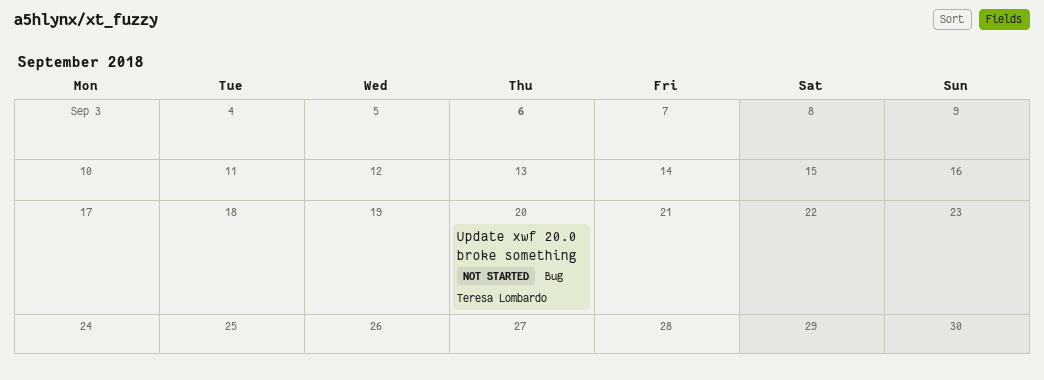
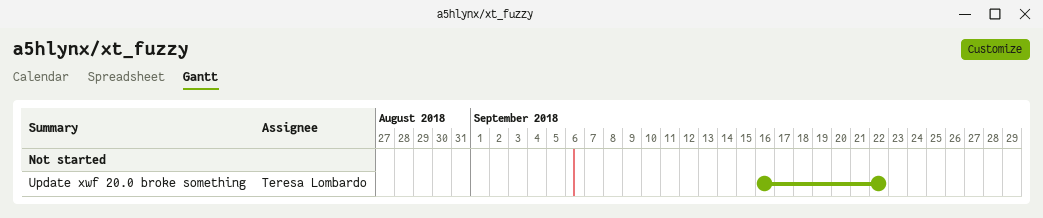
Update xwf 20.0 broke something, due: Sep 20 -> Sep 22

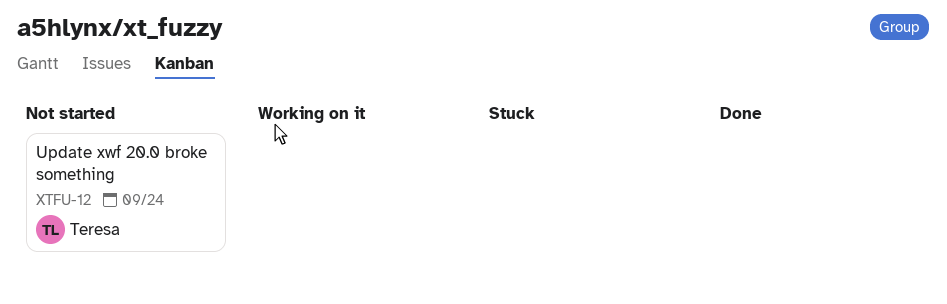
Update xwf 20.0 broke something, due: Sep 22 -> Sep 24

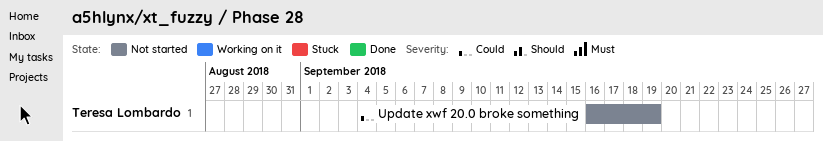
Update xwf 20.0 broke something, due: Sep 24 -> Sep 19

